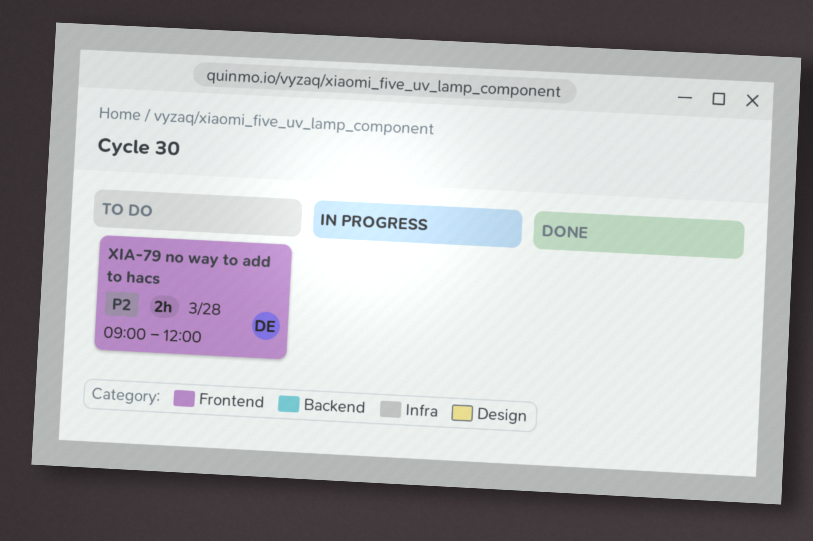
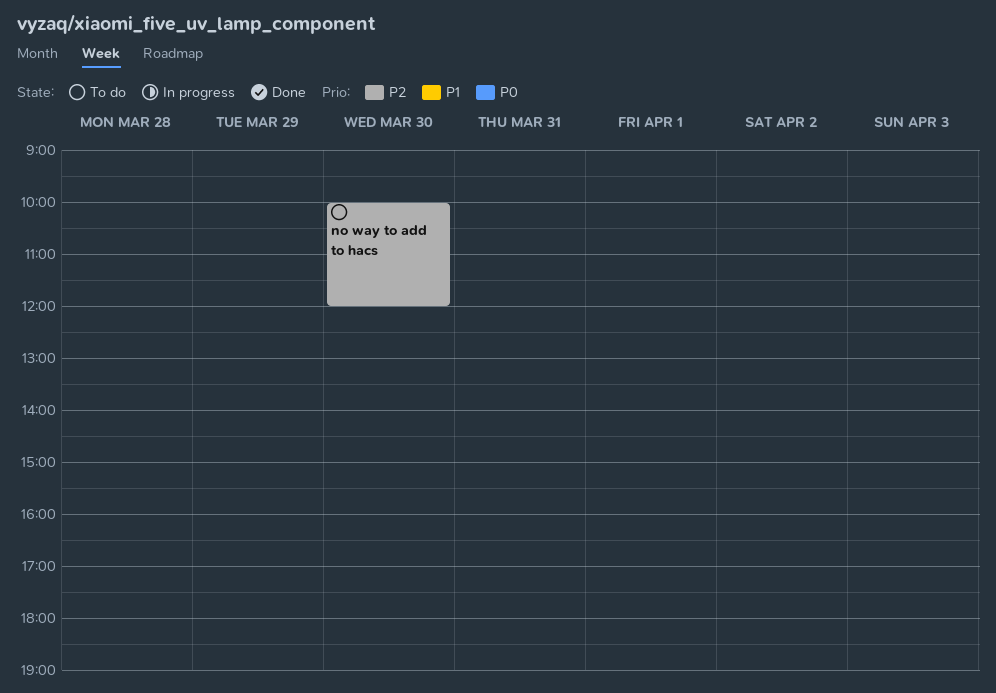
no way to add to hacs, day: Mar 28 -> Mar 30
no way to add to hacs, begins: 09:00 -> 10:00

